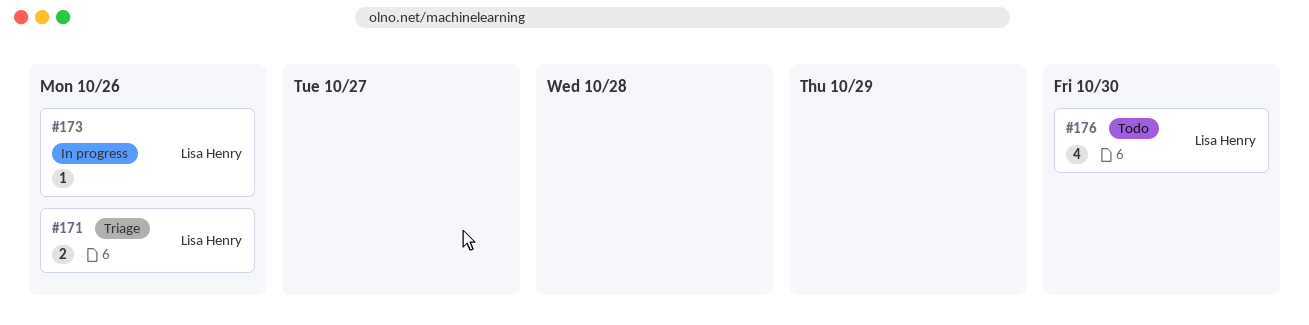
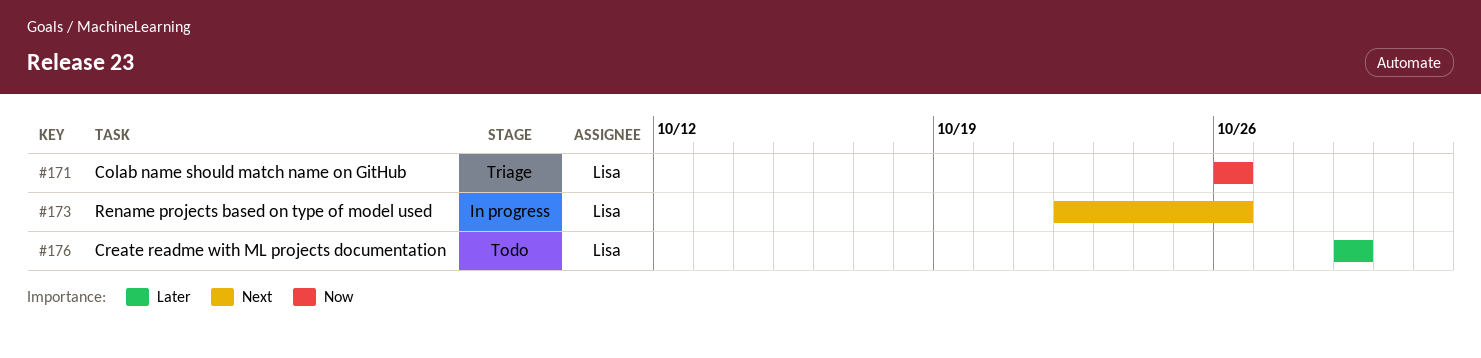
#176, due: Oct 30 -> Oct 29

